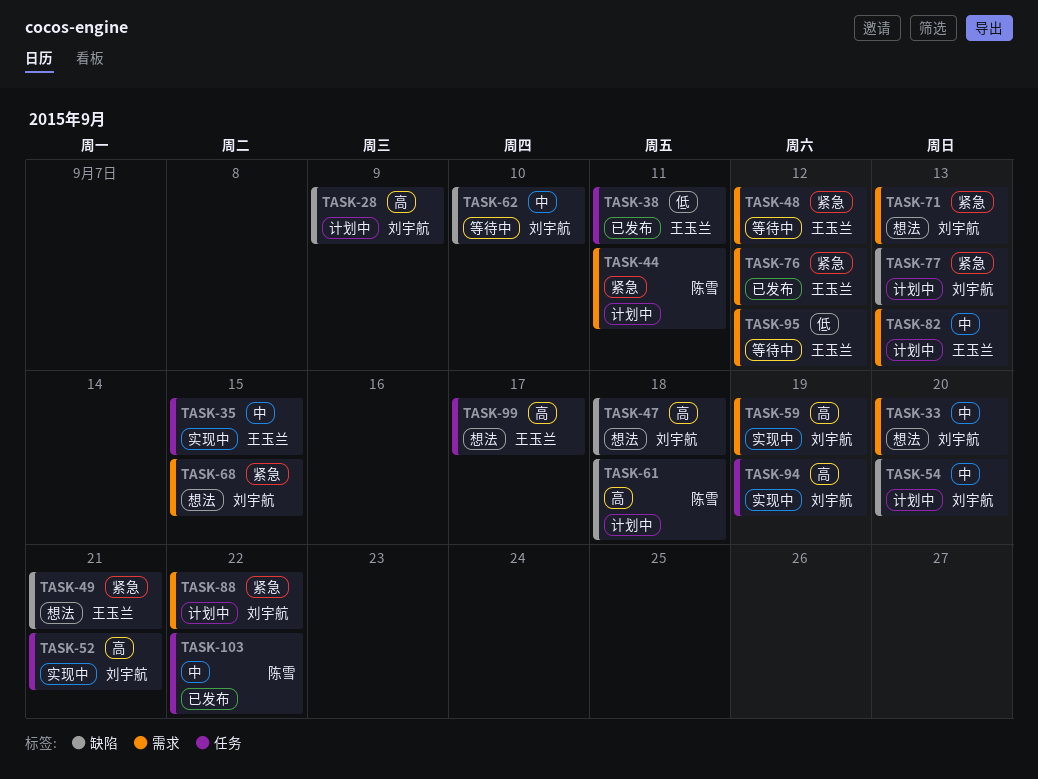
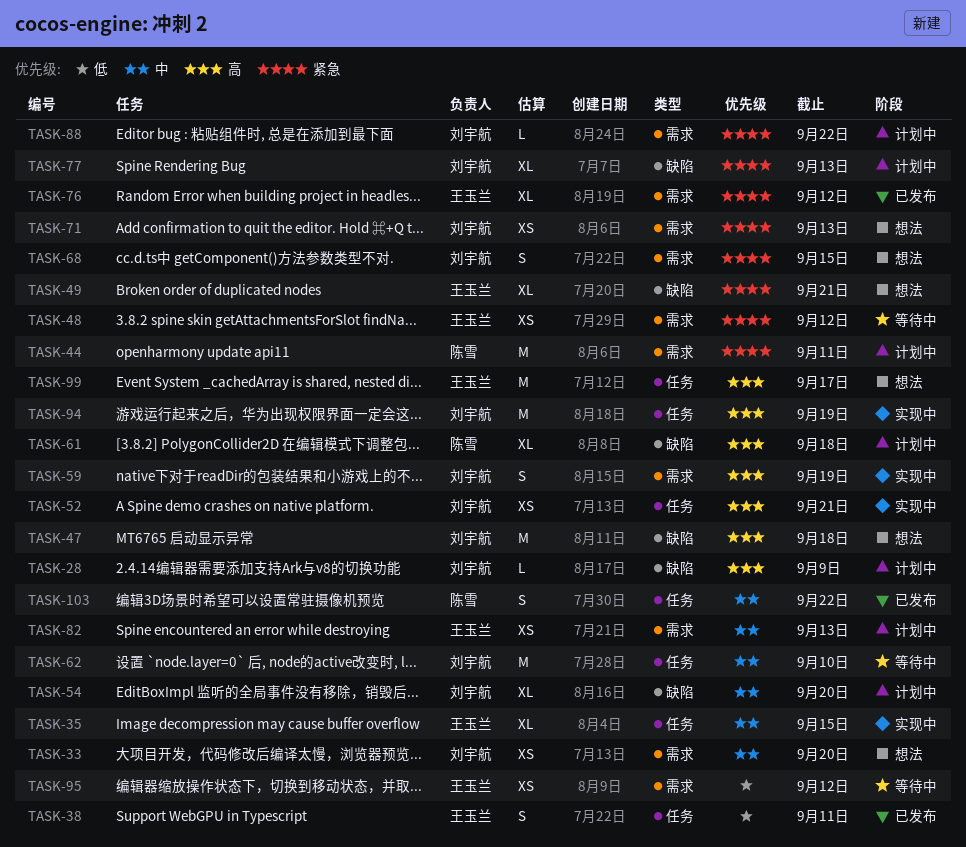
TASK-62, label: 缺陷 -> 任务

